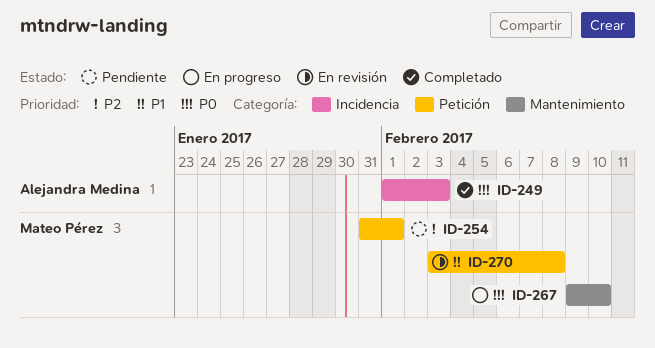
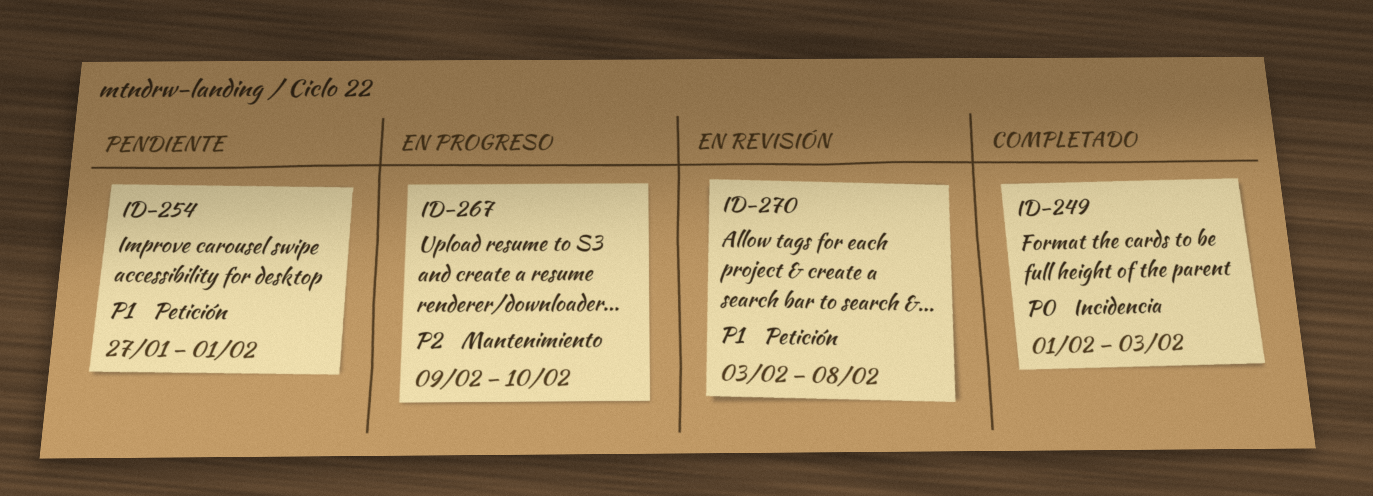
ID-254, priority: P2 -> P1
ID-254, start: Jan 31 -> Jan 27
ID-267, priority: P0 -> P2

